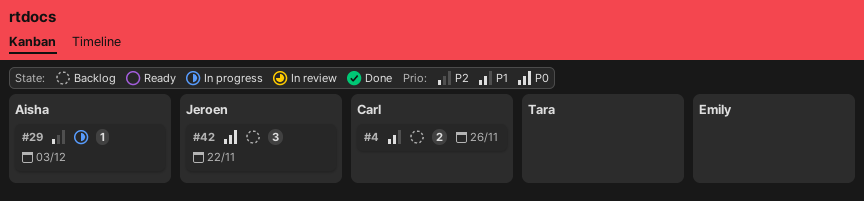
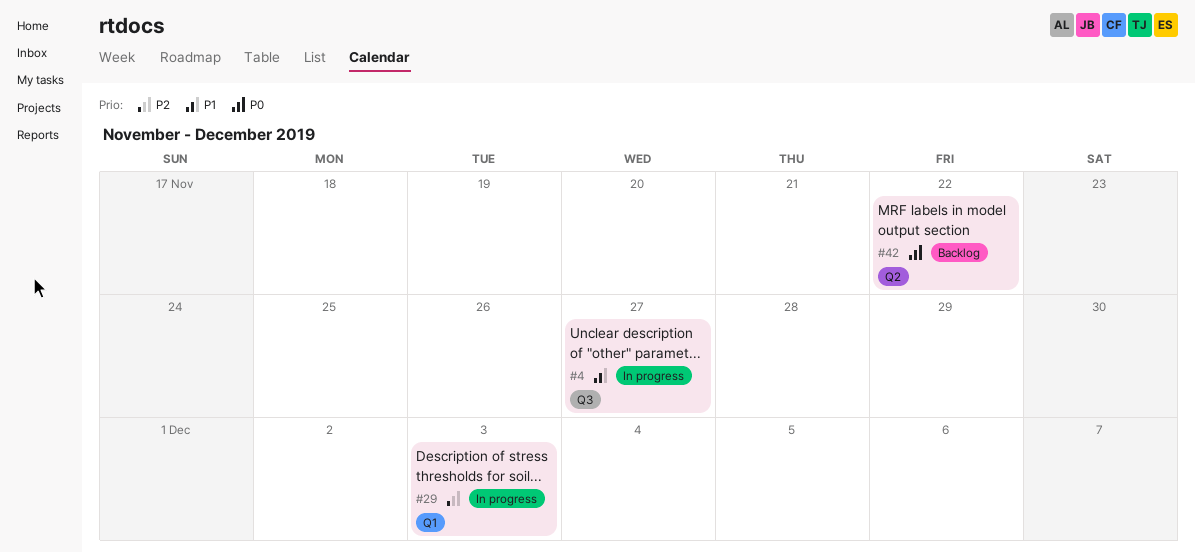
#4, status: Backlog -> In progress
#4, due: Nov 26 -> Nov 27

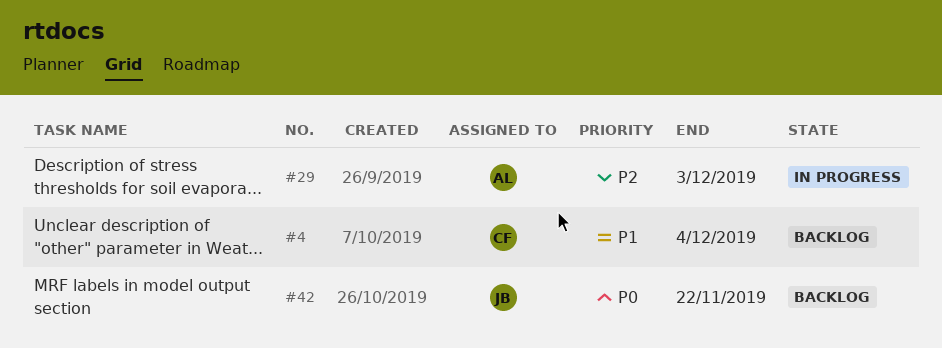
#4, status: In progress -> Backlog
#4, due: Nov 27 -> Dec 4

